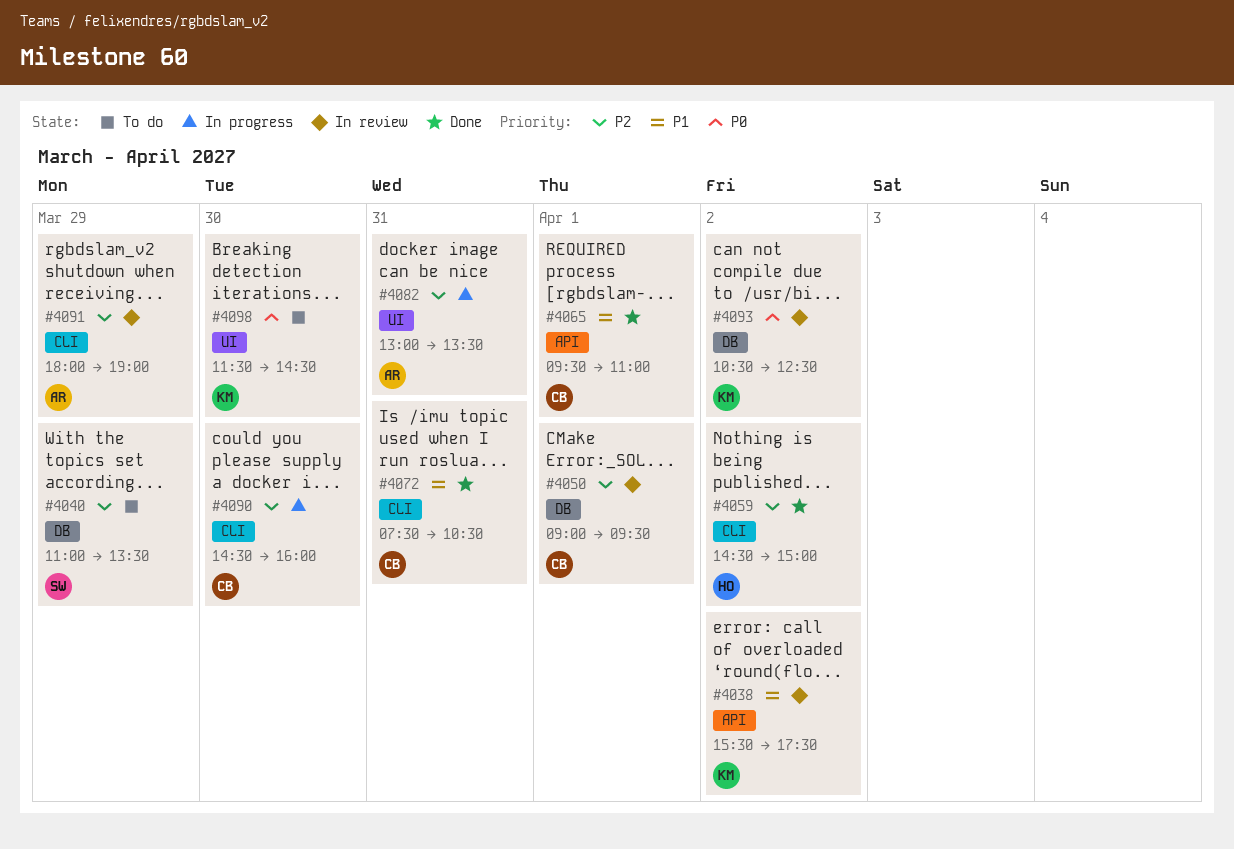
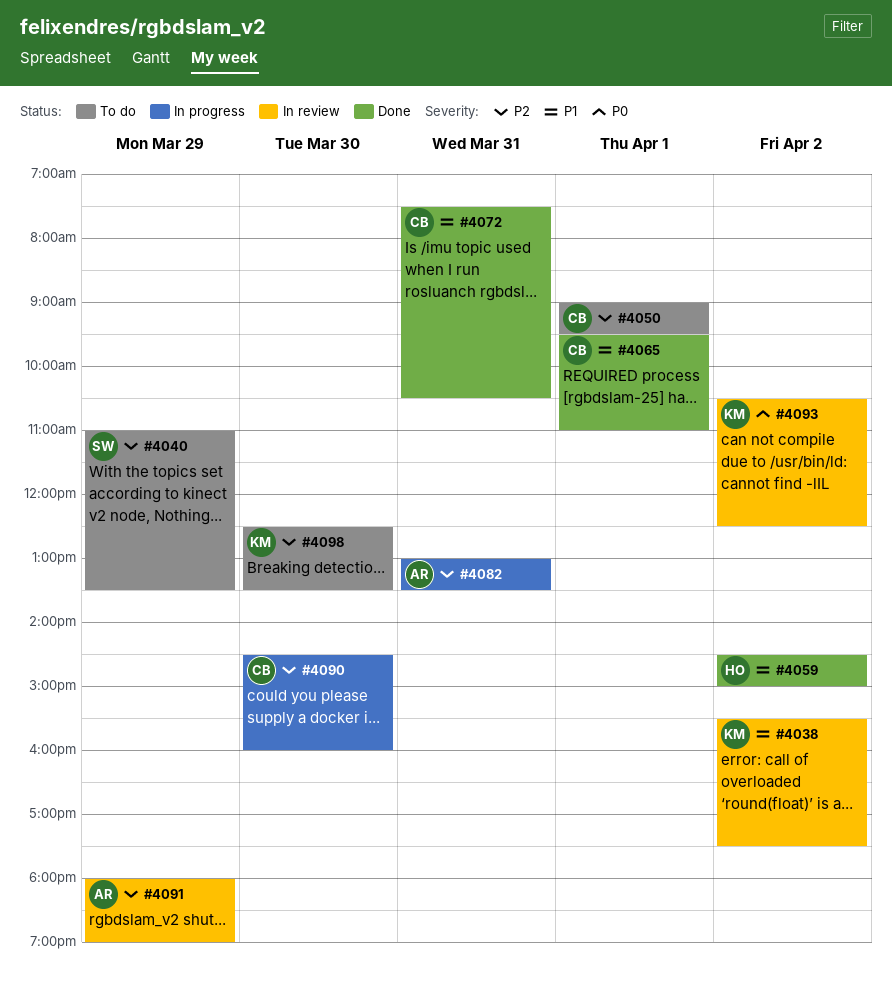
#4050, status: In review -> To do
#4059, priority: P2 -> P1
#4098, priority: P0 -> P2
#4098, begins: 11:30 -> 12:30
#4098, ends: 14:30 -> 13:30

